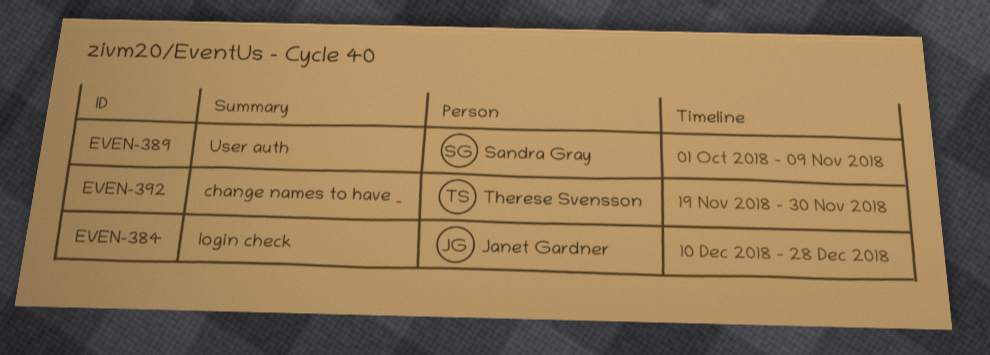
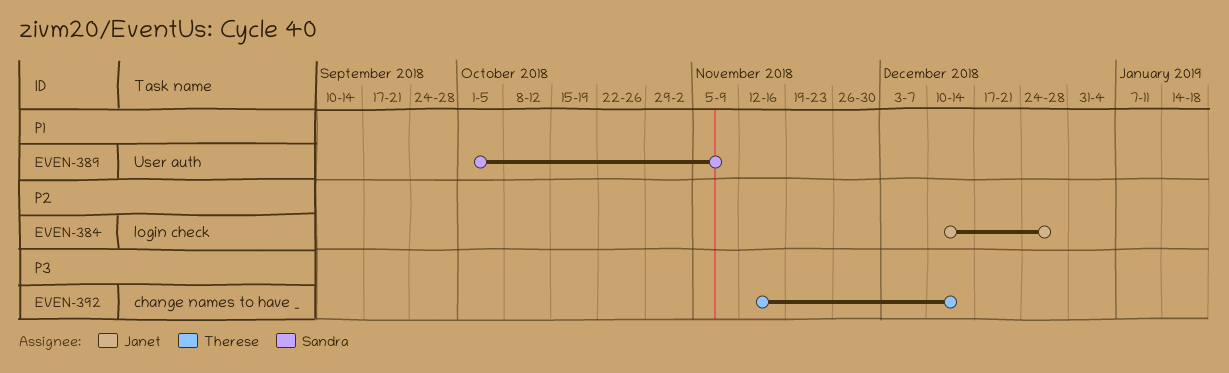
EVEN-392, start: Nov 19 -> Nov 12
EVEN-392, due: Nov 30 -> Dec 14

